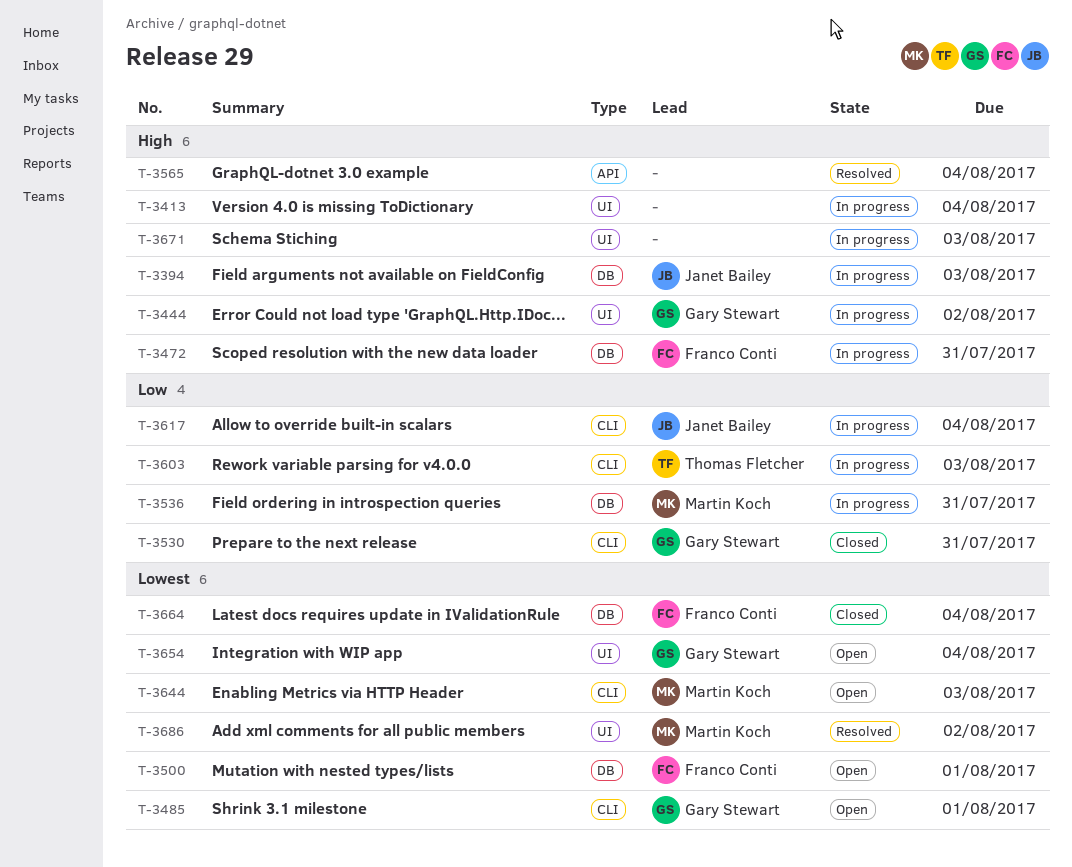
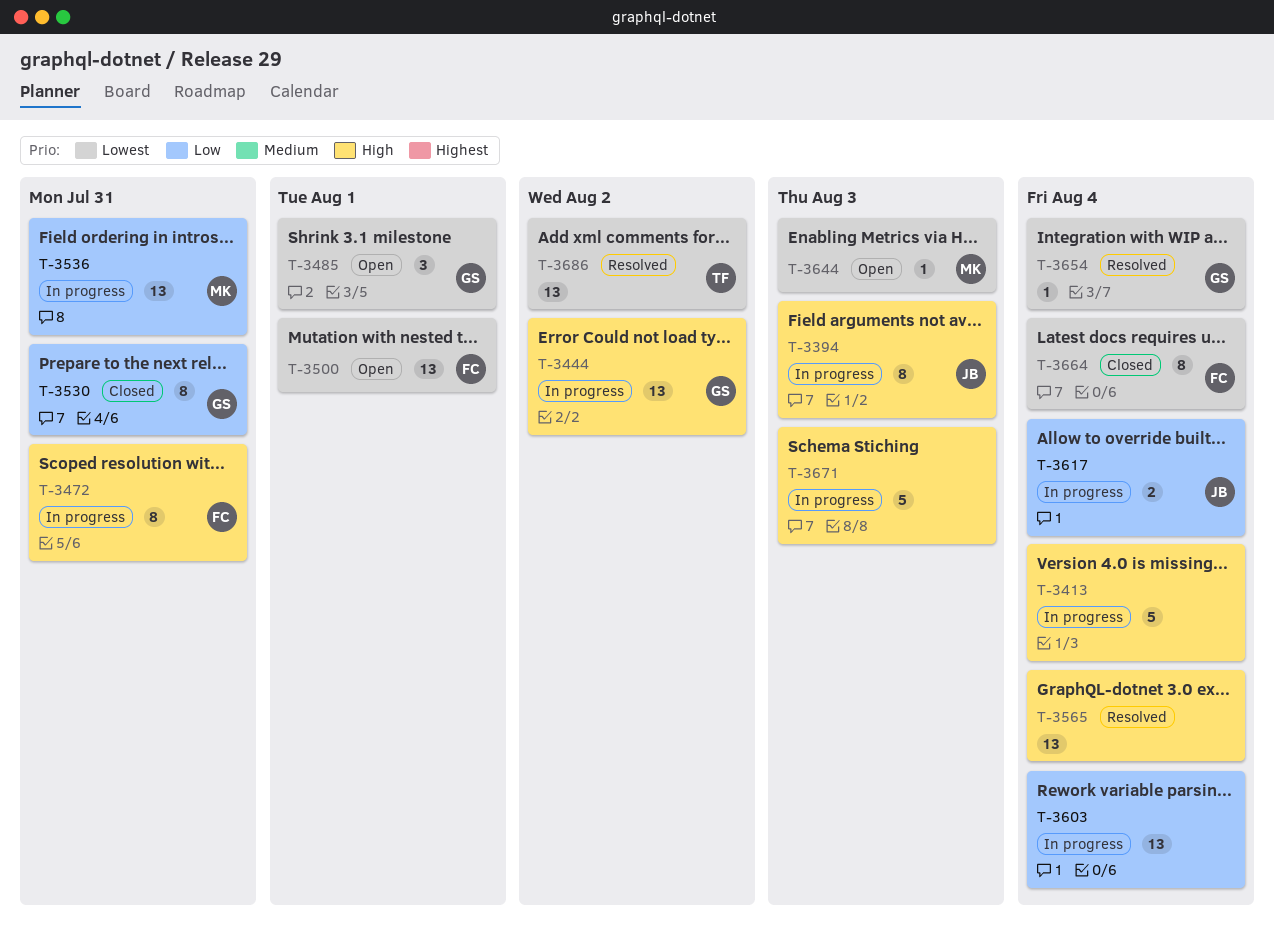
T-3603, owner: Thomas Fletcher -> none
T-3603, due: Aug 3 -> Aug 4
T-3654, status: Open -> Resolved
T-3686, owner: Martin Koch -> Thomas Fletcher

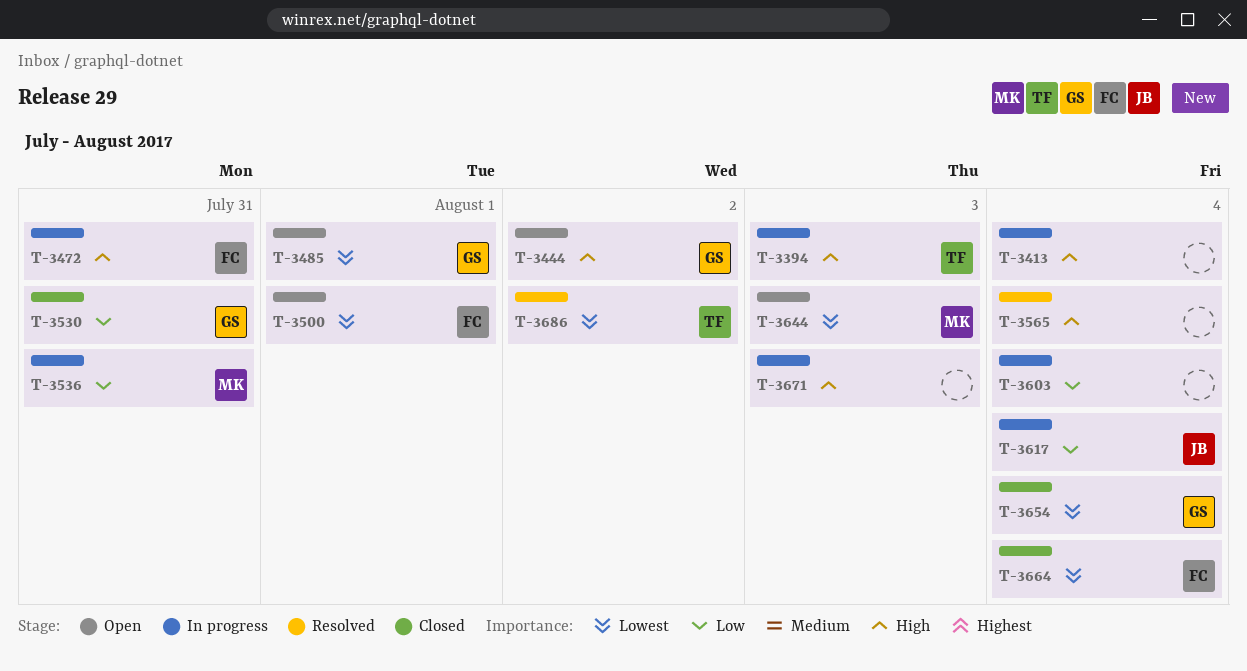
T-3394, owner: JB -> TF
T-3444, status: In progress -> Open
T-3654, status: Resolved -> Closed

